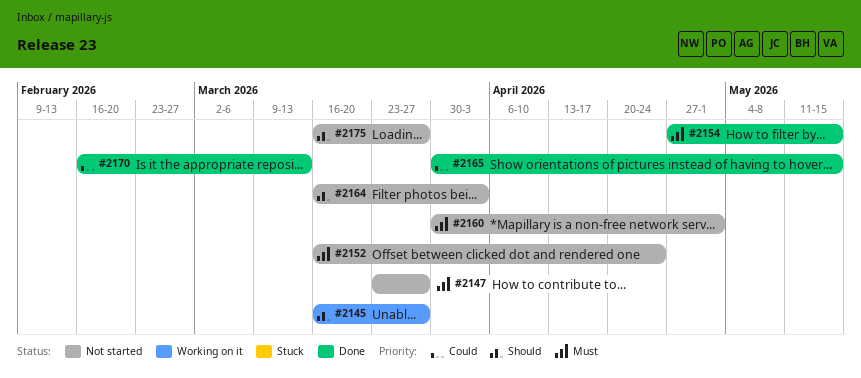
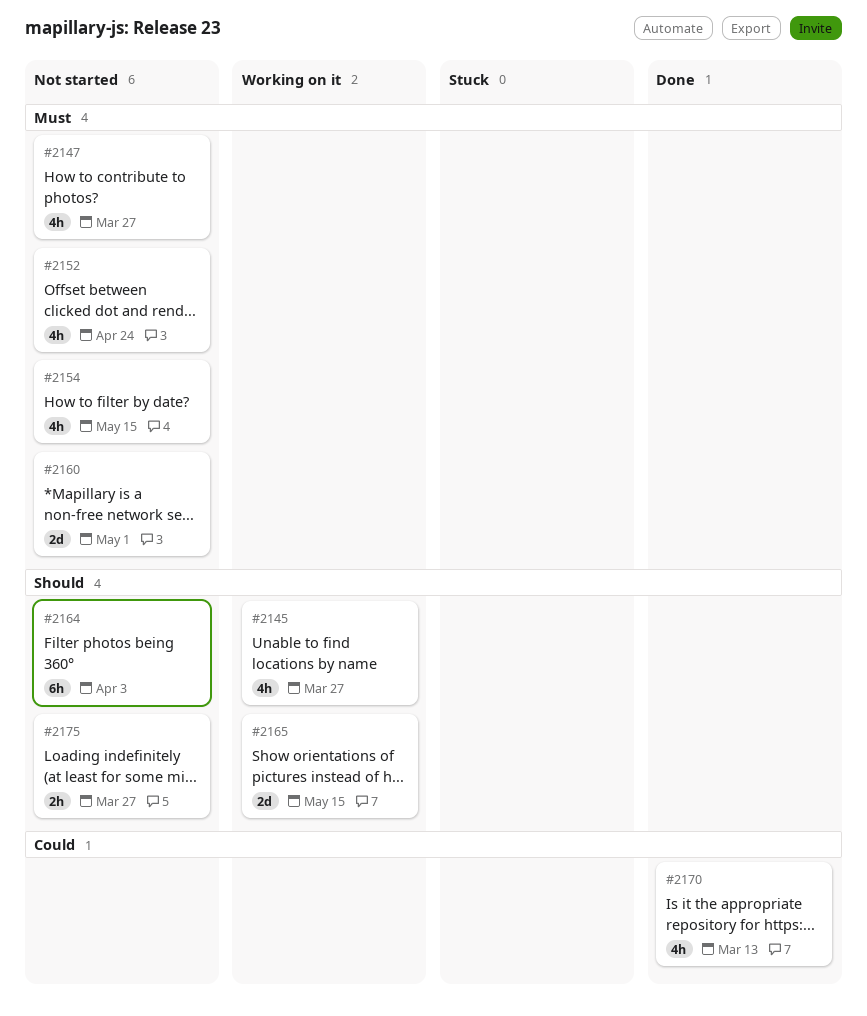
#2154, status: Done -> Not started
#2165, status: Done -> Working on it
#2165, priority: Could -> Should

